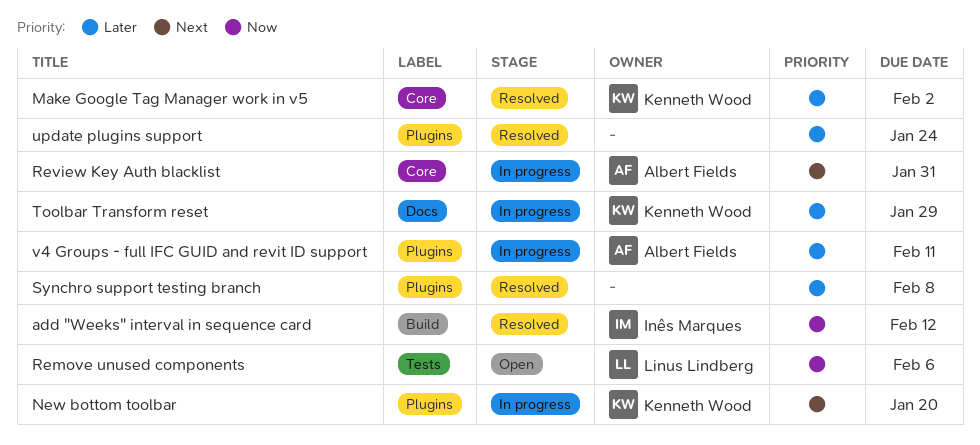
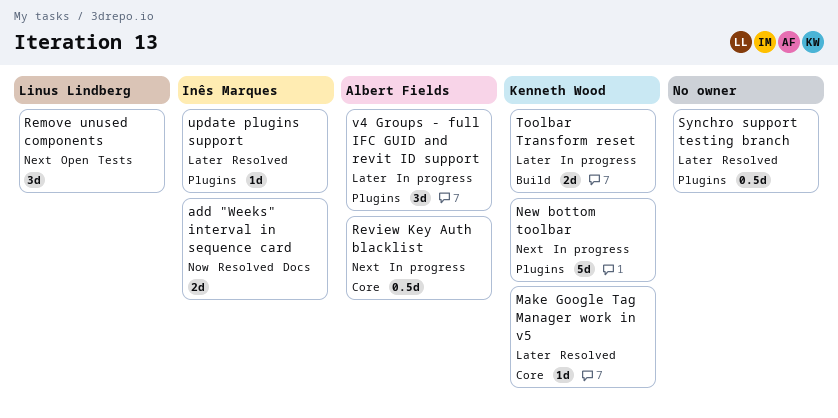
add "Weeks" interval in sequence card, label: Build -> Docs
Remove unused components, priority: Now -> Next
Toolbar Transform reset, label: Docs -> Build
update plugins support, owner: none -> Inês Marques

